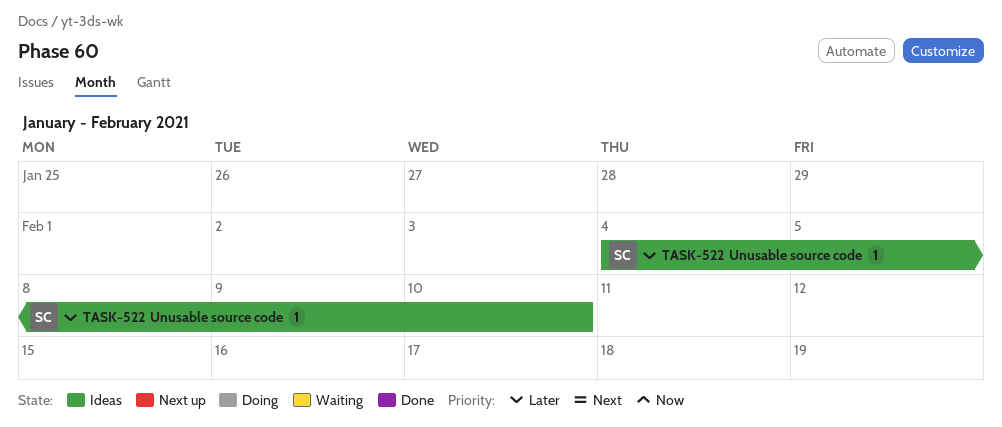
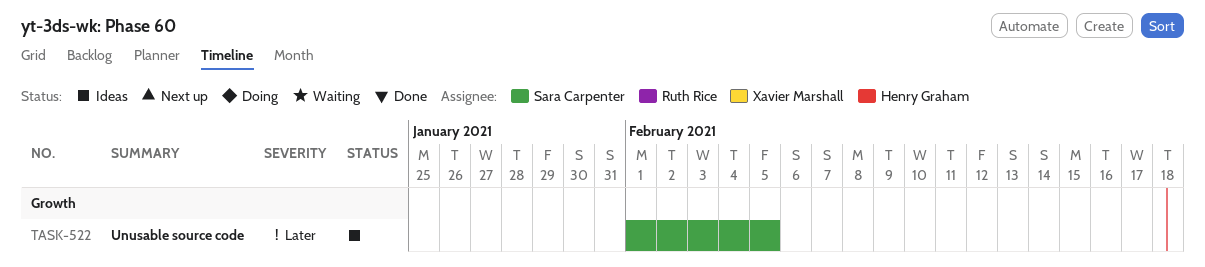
TASK-522, start: Feb 4 -> Feb 1
TASK-522, due: Feb 10 -> Feb 5

